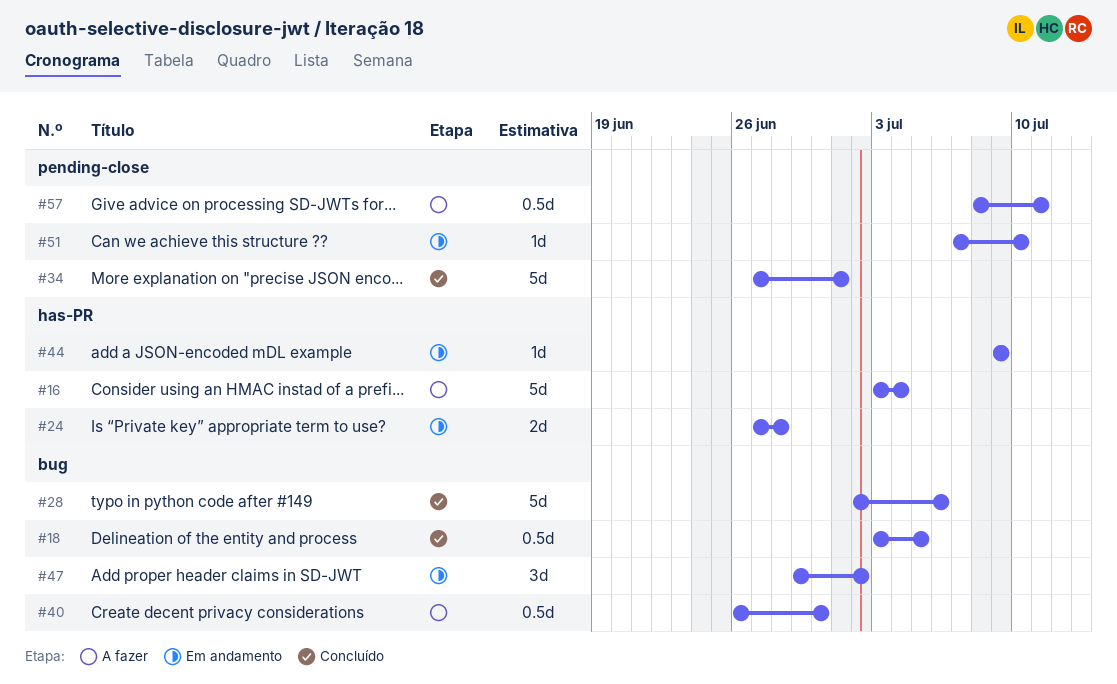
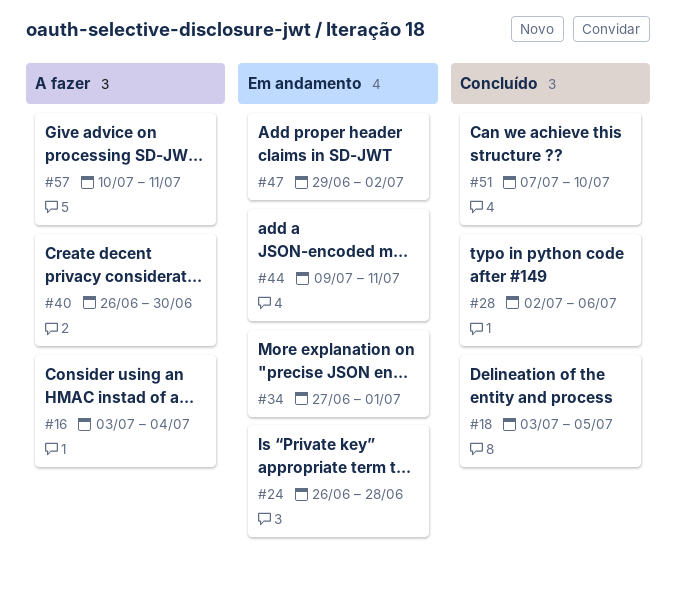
#24, start: Jun 27 -> Jun 26
#34, status: Concluído -> Em andamento
#44, due: Jul 9 -> Jul 11
#51, status: Em andamento -> Concluído
#57, start: Jul 8 -> Jul 10

